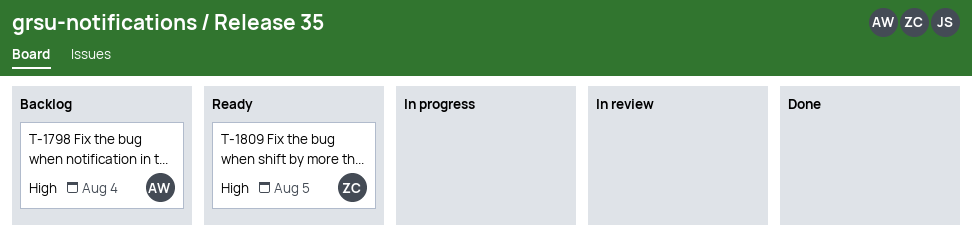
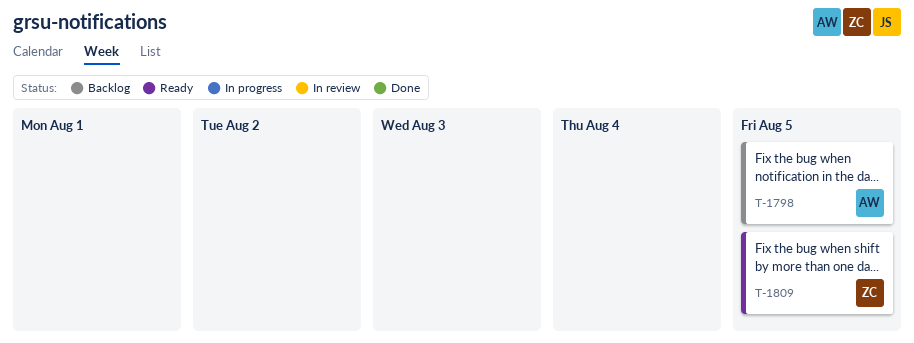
T-1798, due: Aug 4 -> Aug 5

